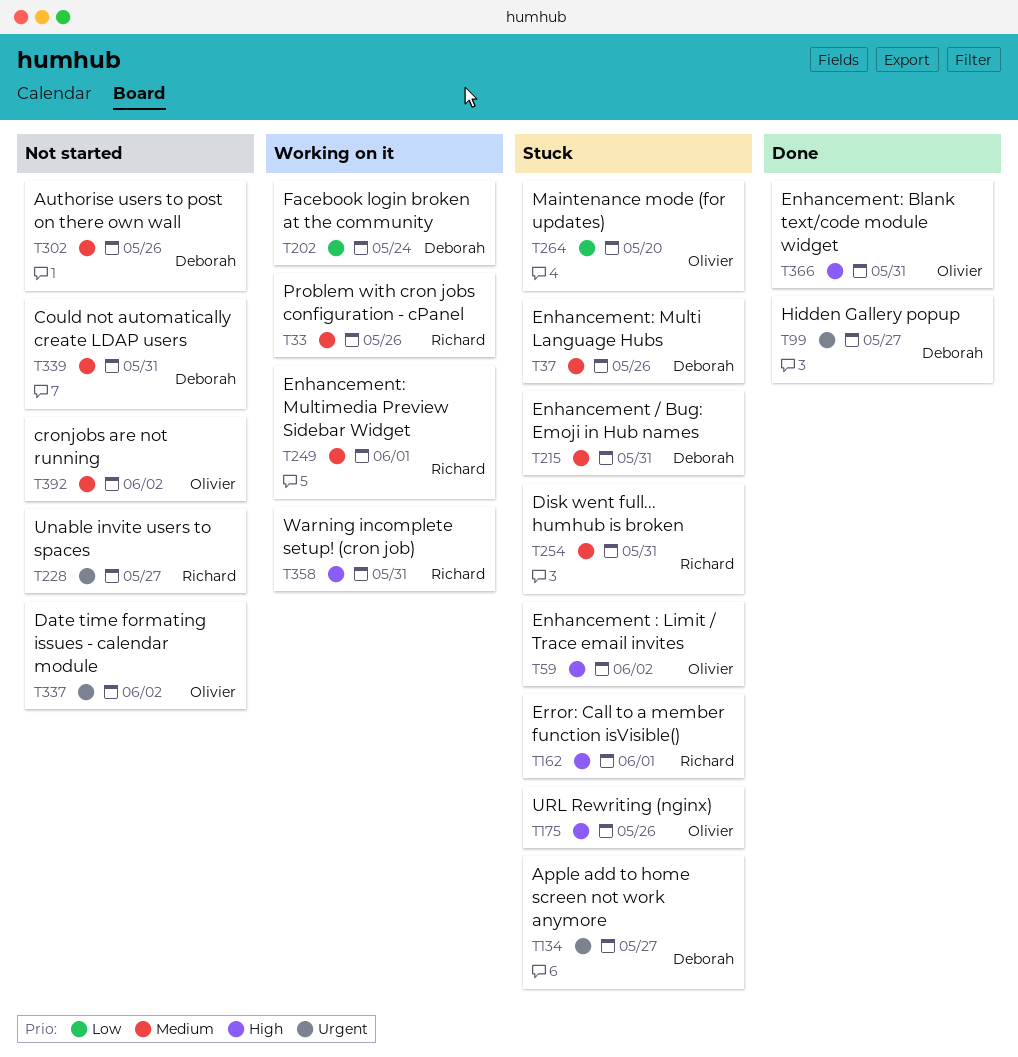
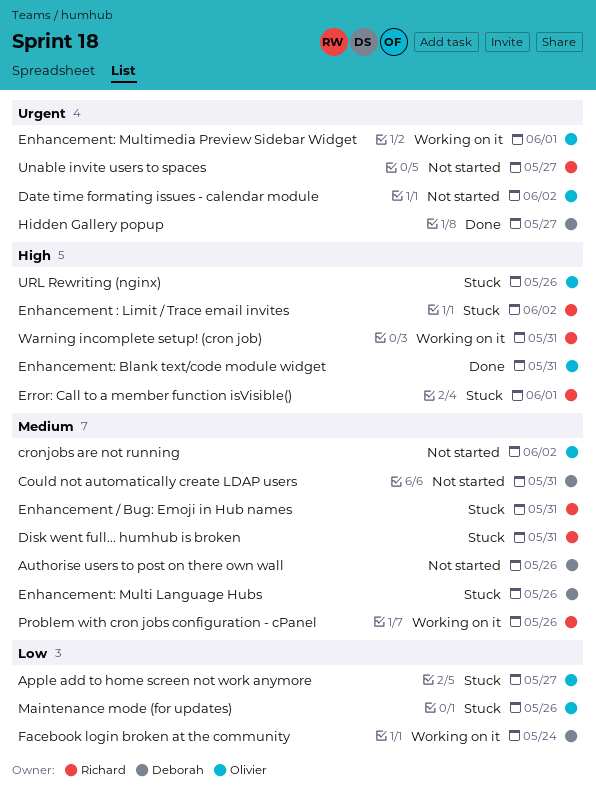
Apple add to home screen not work anymore, owner: Deborah -> Olivier
Apple add to home screen not work anymore, priority: Urgent -> Low
Enhancement / Bug: Emoji in Hub names, owner: Deborah -> Richard
Enhancement : Limit / Trace email invites, owner: Olivier -> Richard
Enhancement: Multimedia Preview Sidebar Widget, owner: Richard -> Olivier
Enhancement: Multimedia Preview Sidebar Widget, priority: Medium -> Urgent
Maintenance mode (for updates), due: May 20 -> May 26

